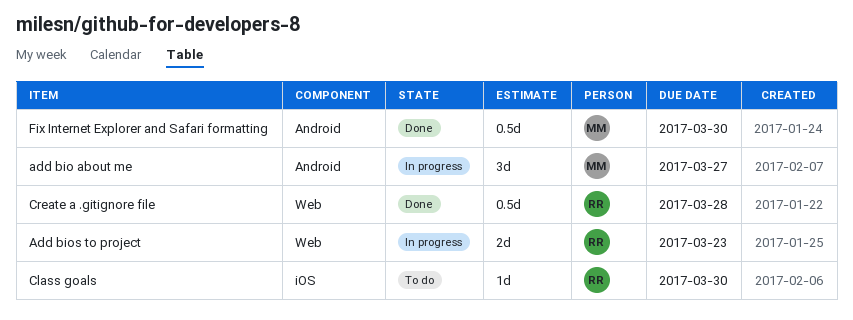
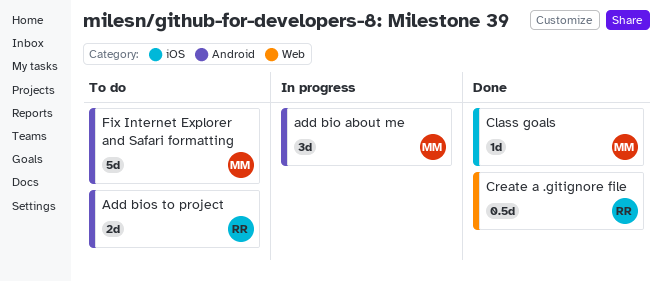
Add bios to project, status: In progress -> To do
Add bios to project, label: Web -> Android
Class goals, status: To do -> Done
Class goals, owner: RR -> MM
Fix Internet Explorer and Safari formatting, status: Done -> To do
Fix Internet Explorer and Safari formatting, estimate: 0.5d -> 5d

